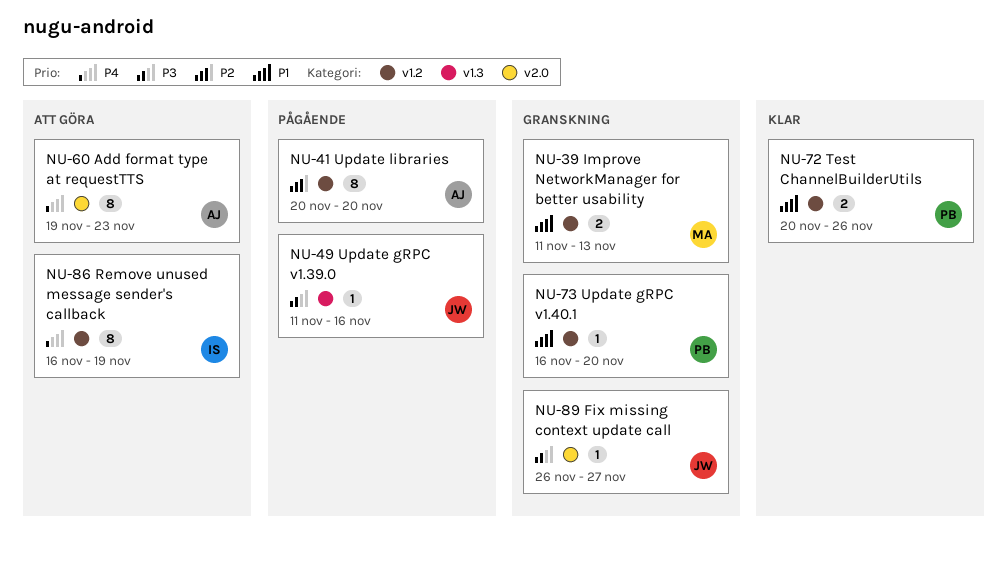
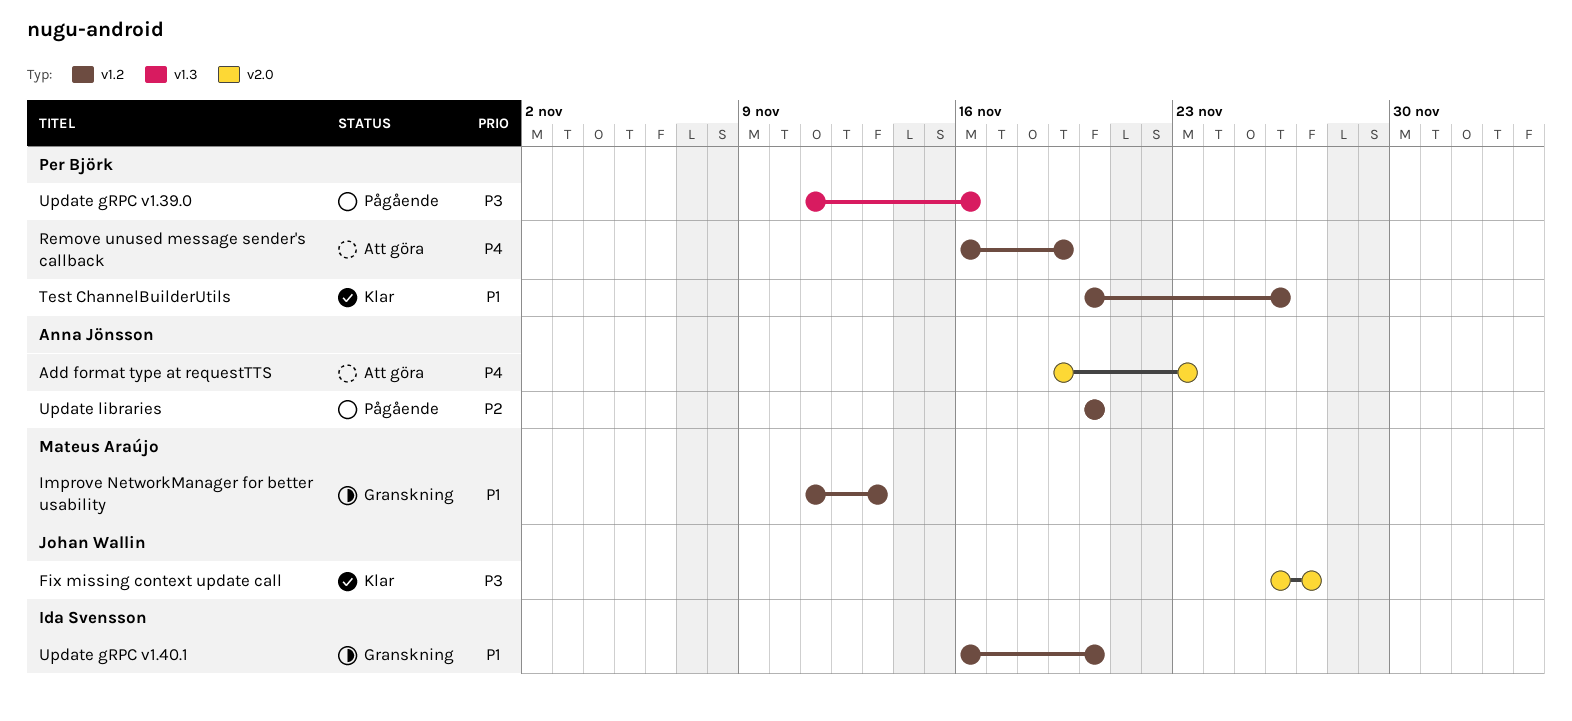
Fix missing context update call, status: Granskning -> Klar
Remove unused message sender's callback, owner: Ida Svensson -> Per Björk
Update gRPC v1.39.0, owner: Johan Wallin -> Per Björk
Update gRPC v1.40.1, owner: Per Björk -> Ida Svensson

